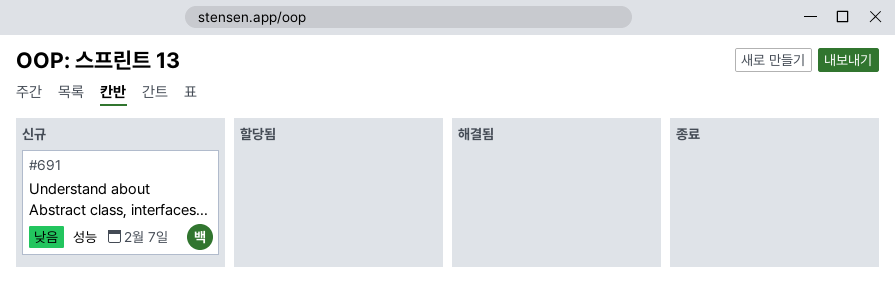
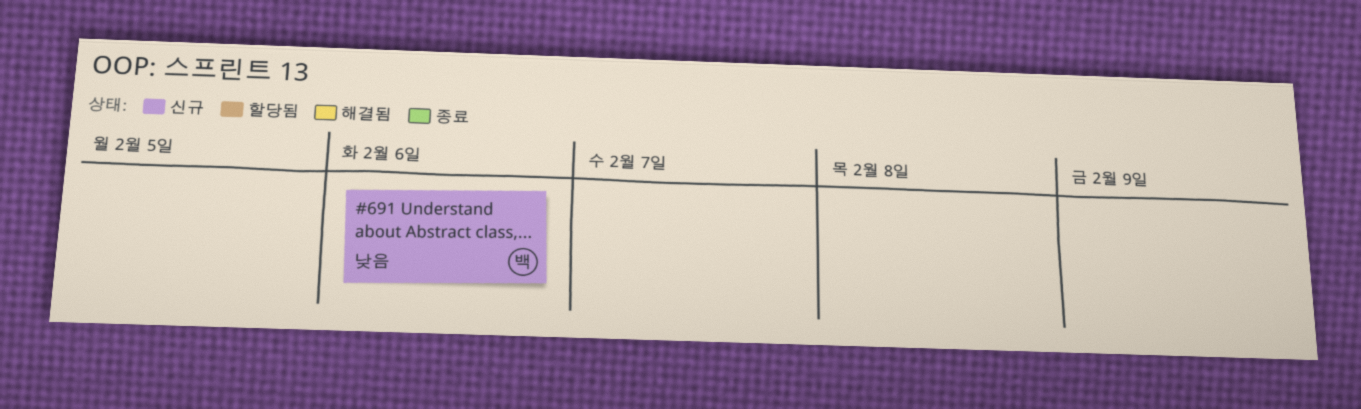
#691, due: Feb 7 -> Feb 6

